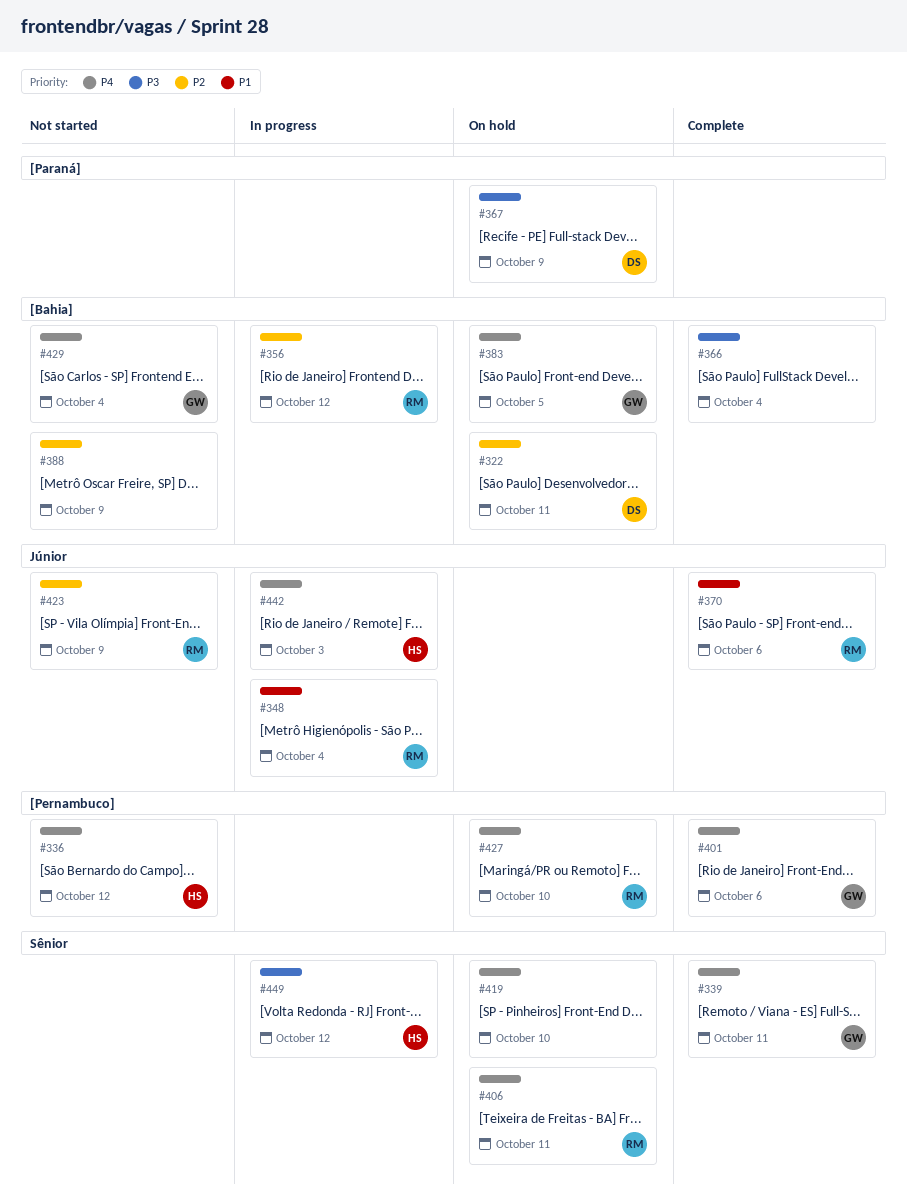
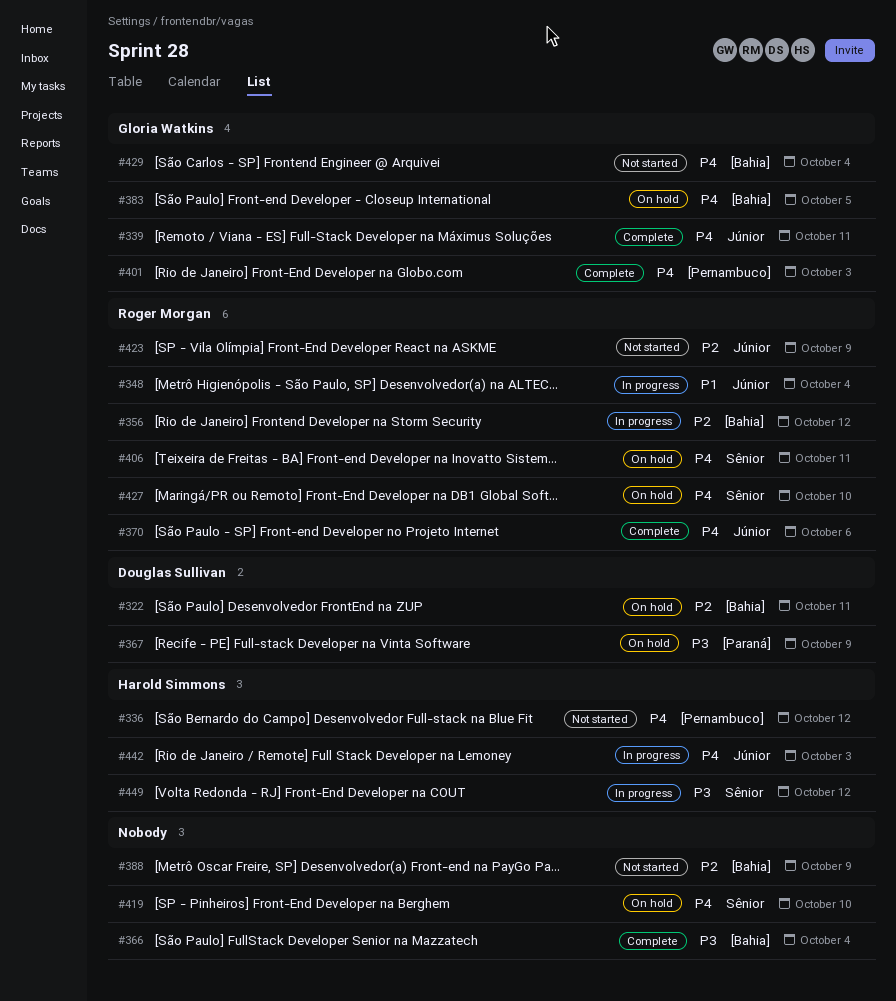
#339, label: Sênior -> Júnior
#370, priority: P1 -> P4
#401, due: Oct 6 -> Oct 3
#427, label: [Pernambuco] -> Sênior

